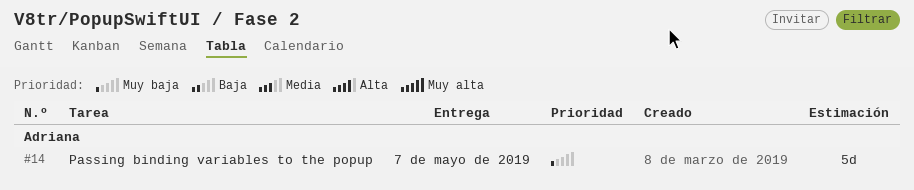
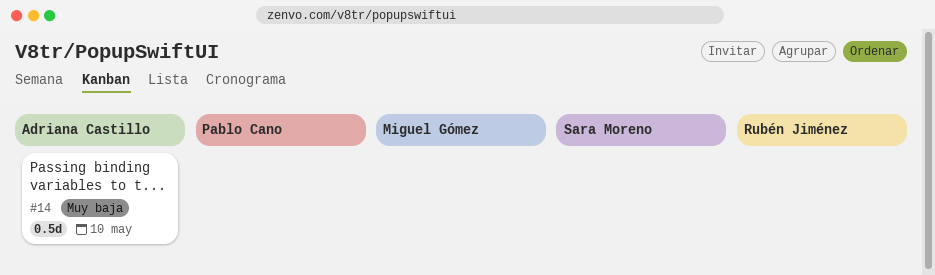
#14, estimate: 5d -> 0.5d
#14, due: May 7 -> May 10

